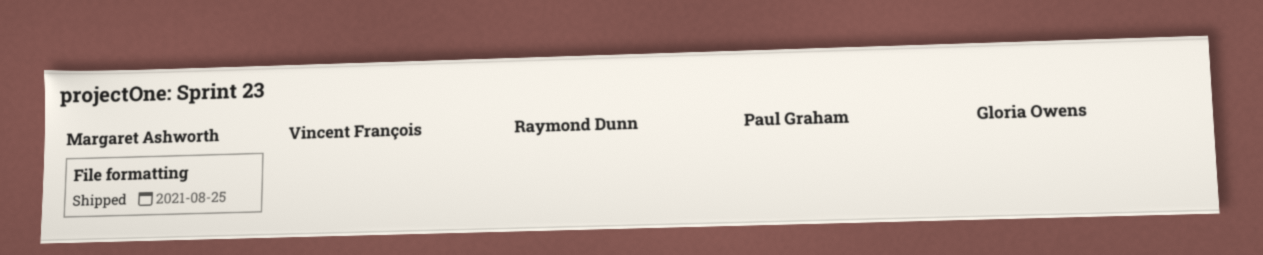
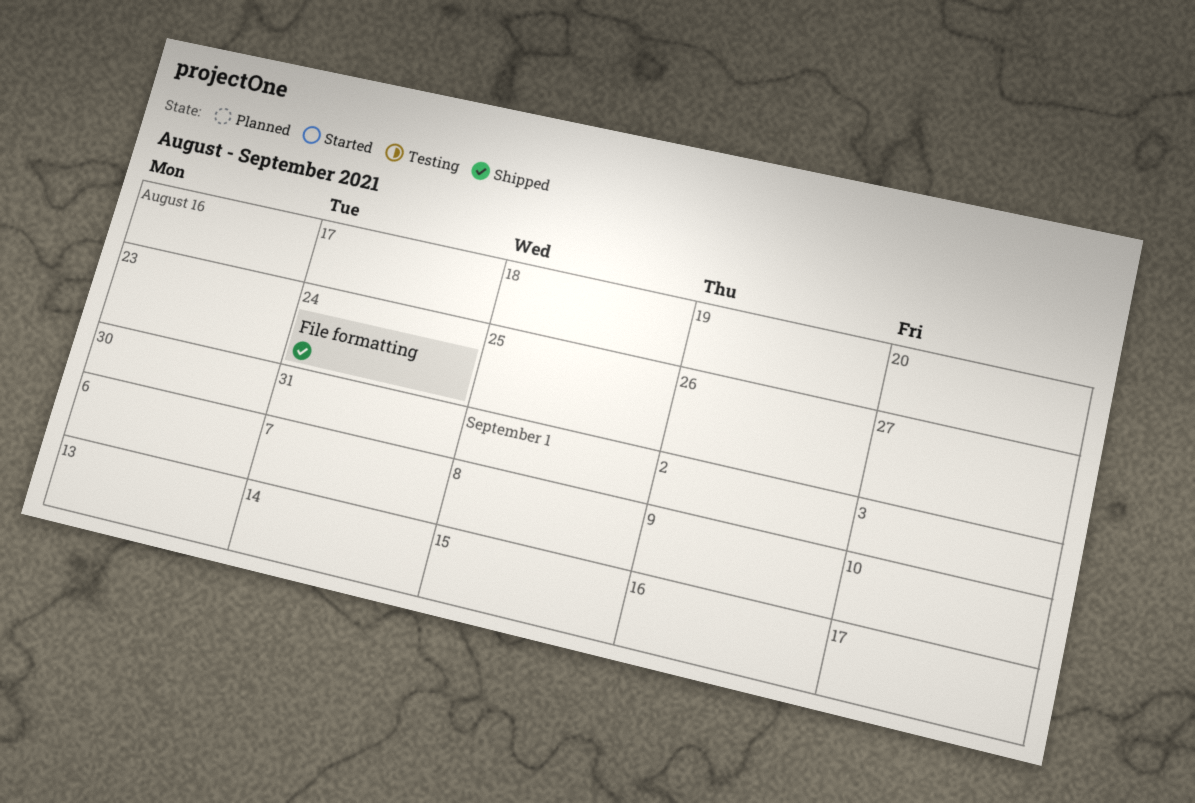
File formatting, due: Aug 25 -> Aug 24

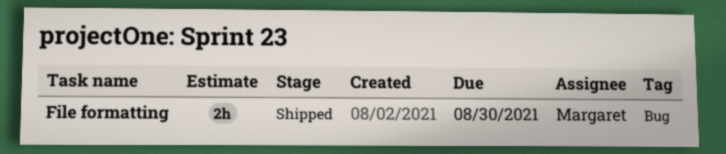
File formatting, due: Aug 24 -> Aug 30

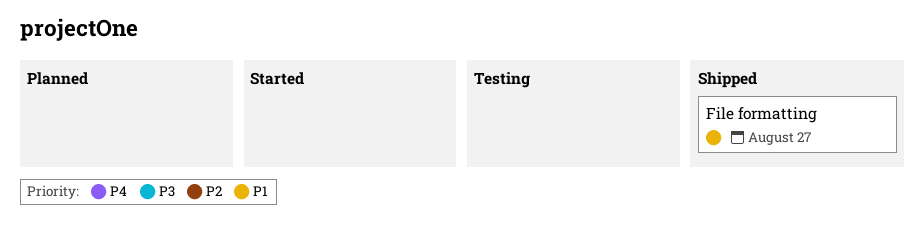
File formatting, due: Aug 30 -> Aug 27

